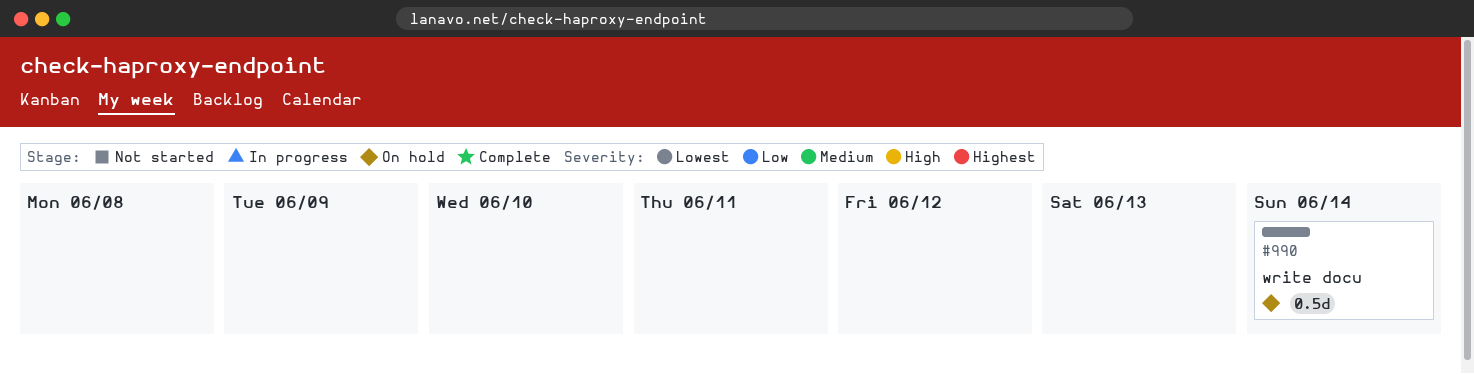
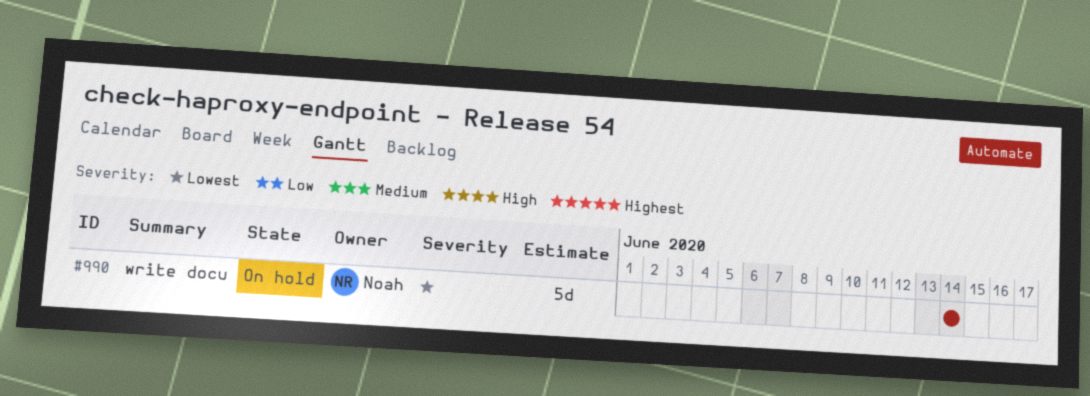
#990, estimate: 0.5d -> 5d

